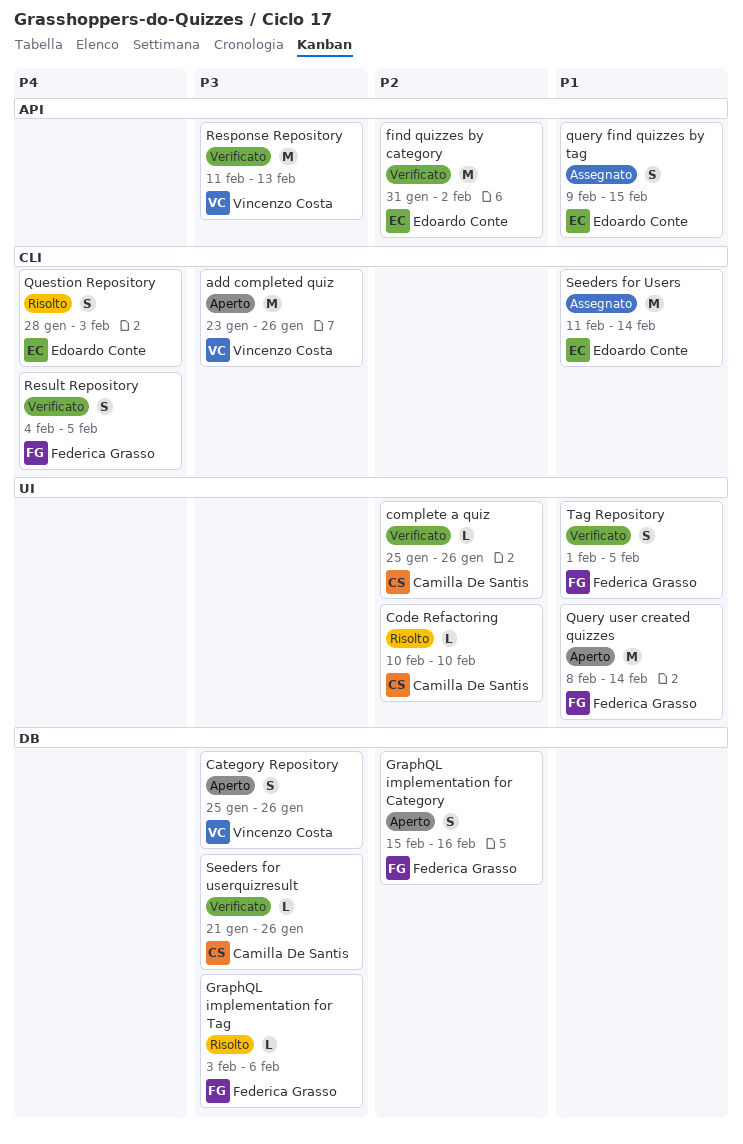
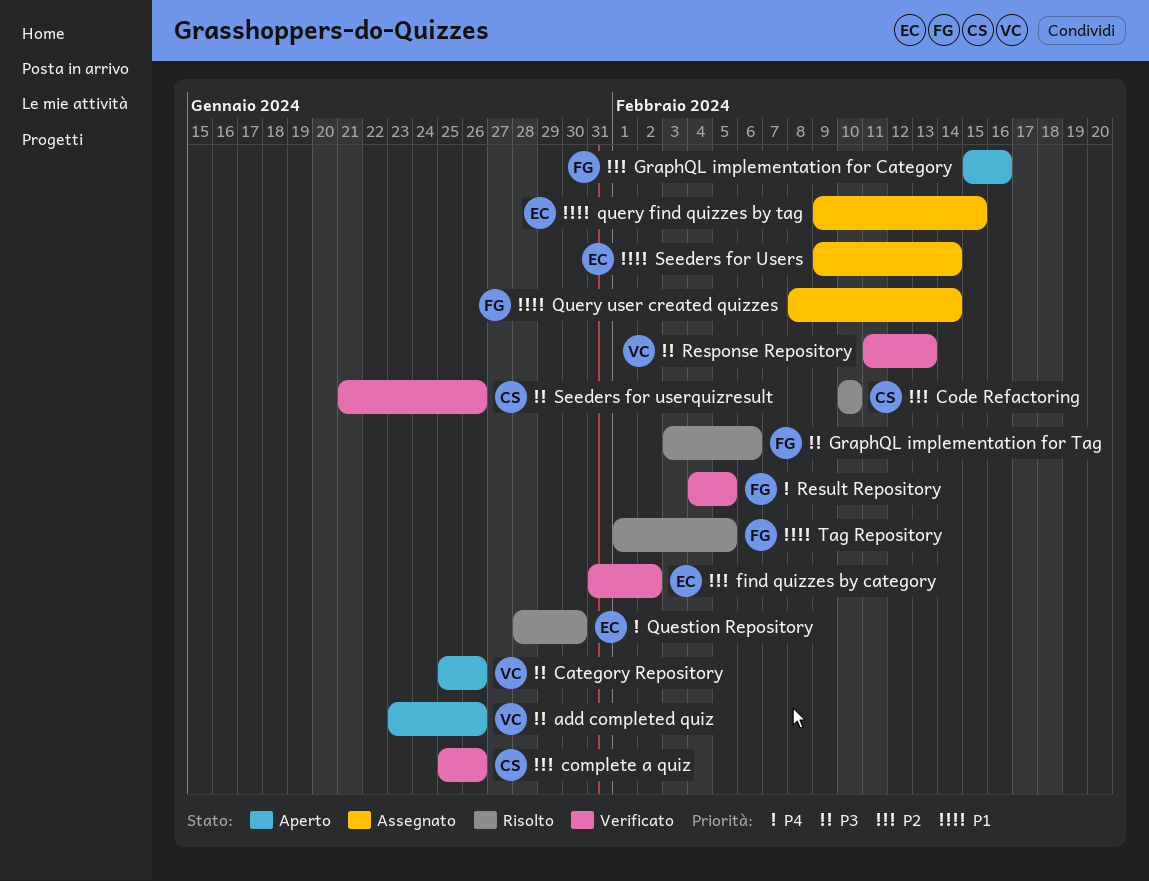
Query user created quizzes, status: Aperto -> Assegnato
Question Repository, due: Feb 3 -> Jan 30
Seeders for Users, start: Feb 11 -> Feb 9
Tag Repository, status: Verificato -> Risolto

